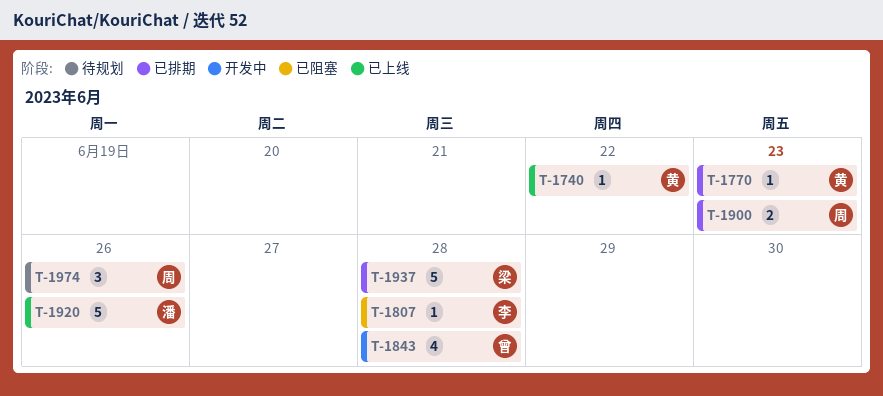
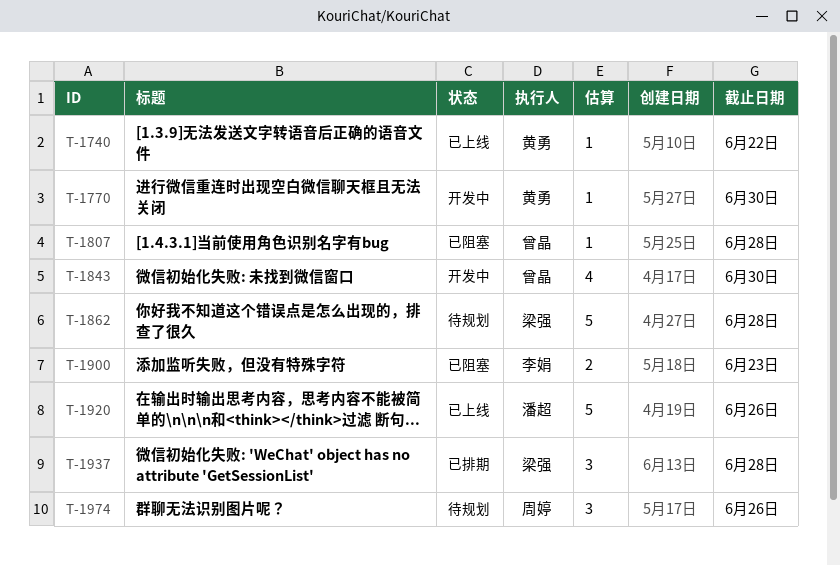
T-1770, status: 已排期 -> 开发中
T-1770, due: Jun 23 -> Jun 30
T-1807, owner: 李娟 -> 曾晶
T-1843, due: Jun 28 -> Jun 30
T-1862: none -> present
T-1900, status: 已排期 -> 已阻塞
T-1900, owner: 周婷 -> 李娟
T-1937, estimate: 5 -> 3

